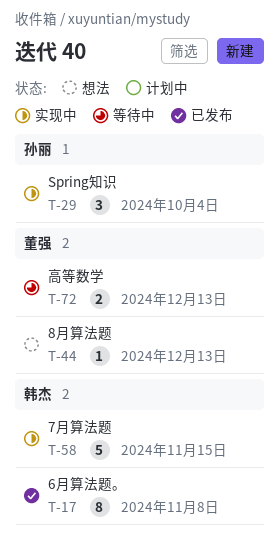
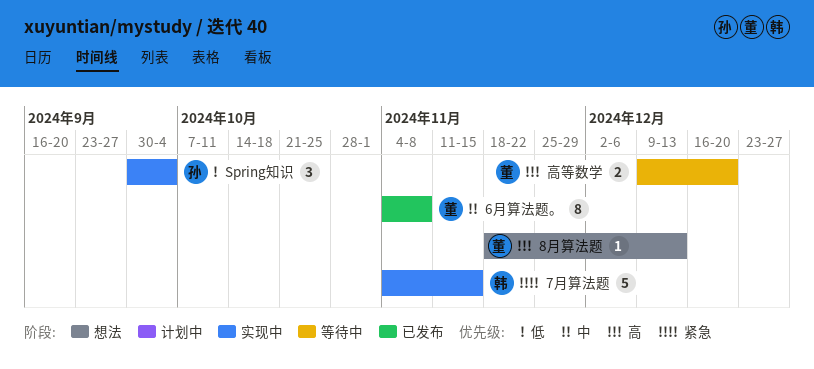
6月算法题。, owner: 韩杰 -> 董强
高等数学, due: Dec 13 -> Dec 20

